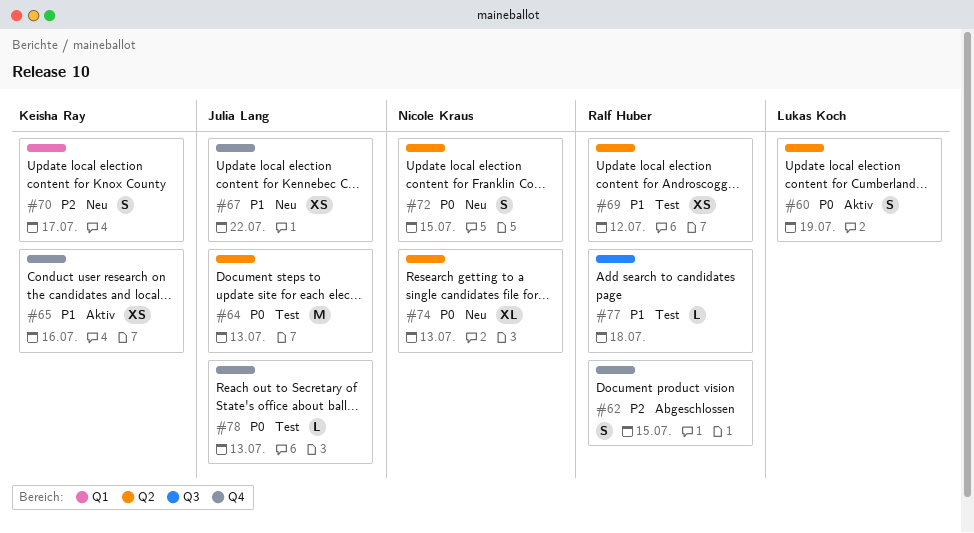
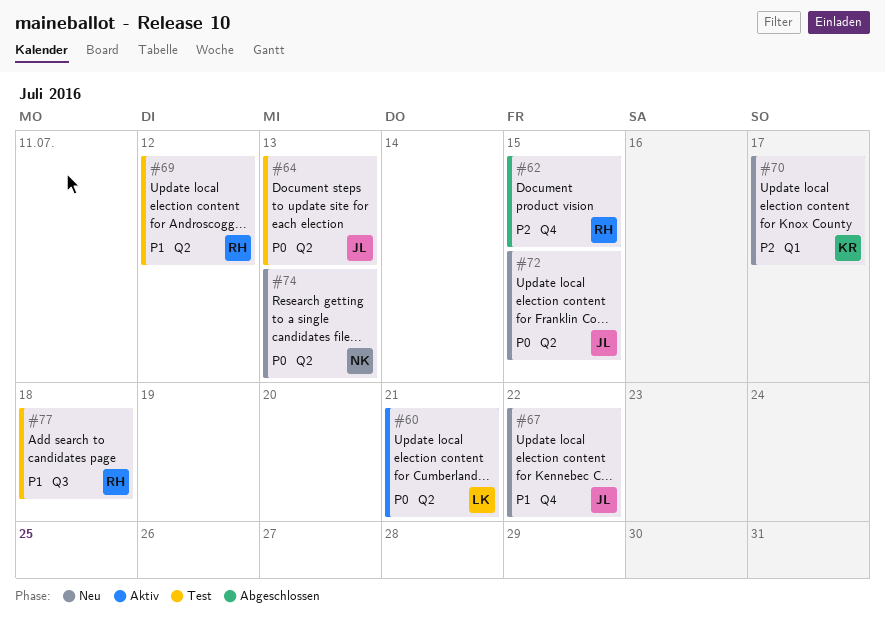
#60, due: Jul 19 -> Jul 21
#65: present -> none
#72, owner: Nicole Kraus -> Julia Lang
#78: present -> none

